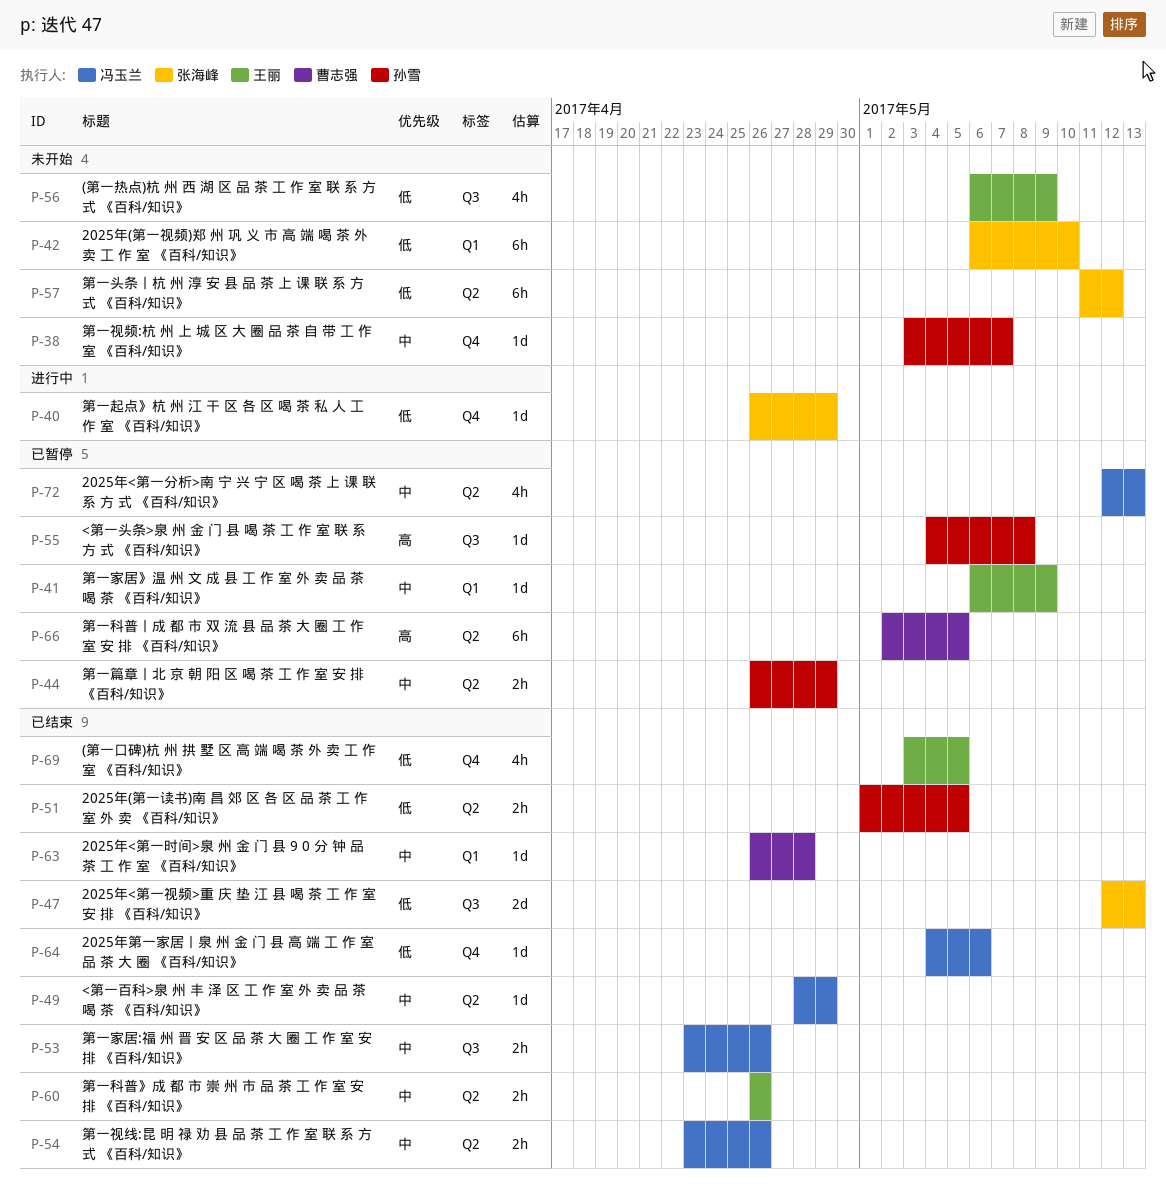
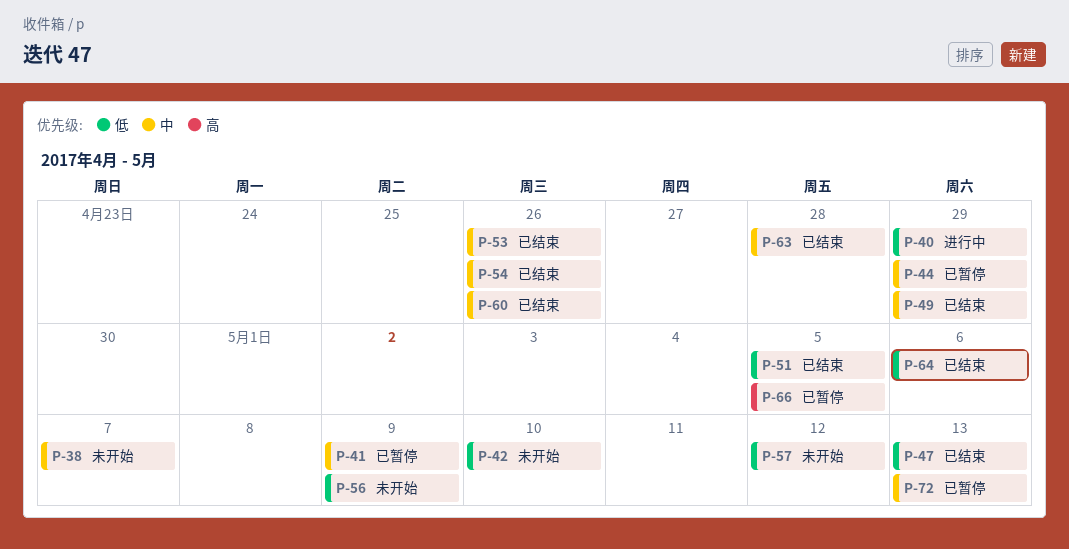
P-55: present -> none
P-69: present -> none

